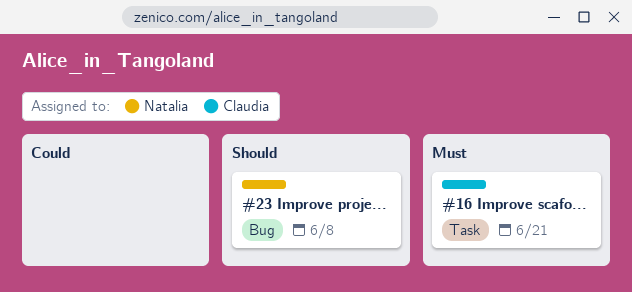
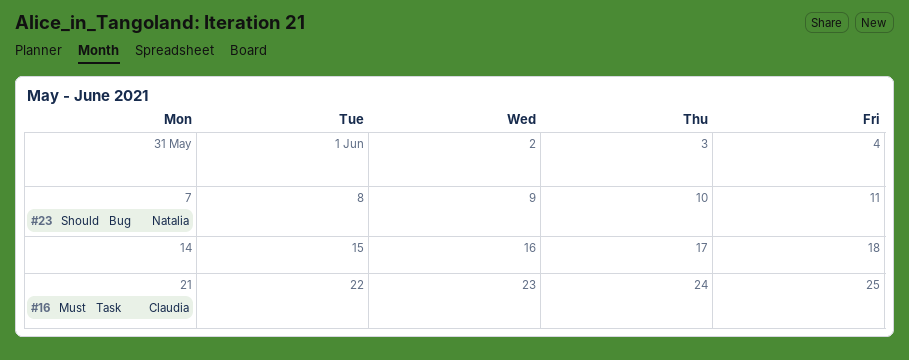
#23, due: Jun 8 -> Jun 7

